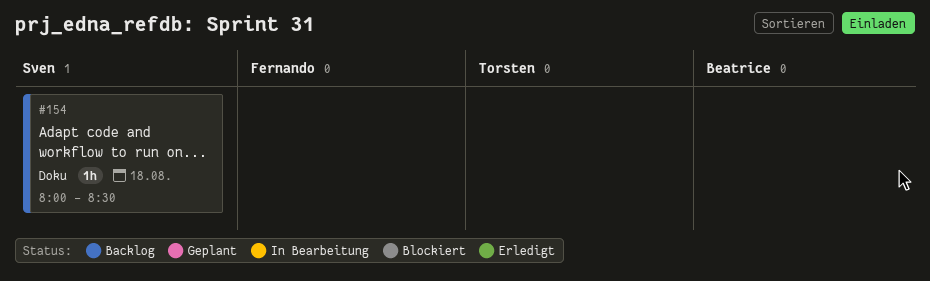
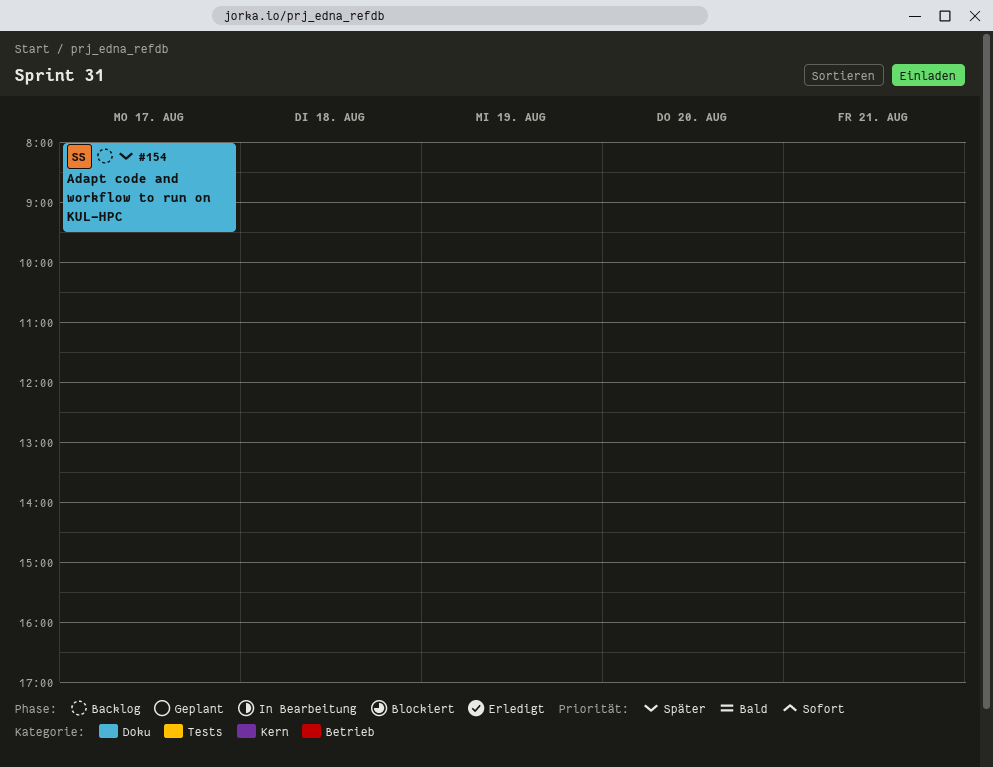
#154, day: Aug 18 -> Aug 17
#154, ends: 08:30 -> 09:30

